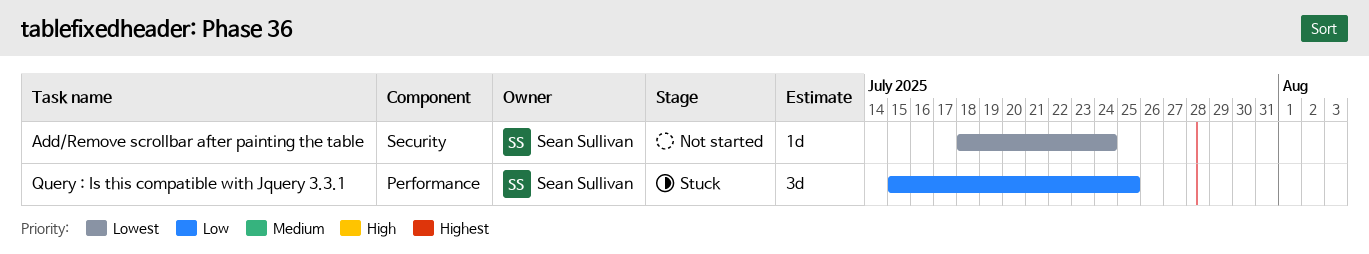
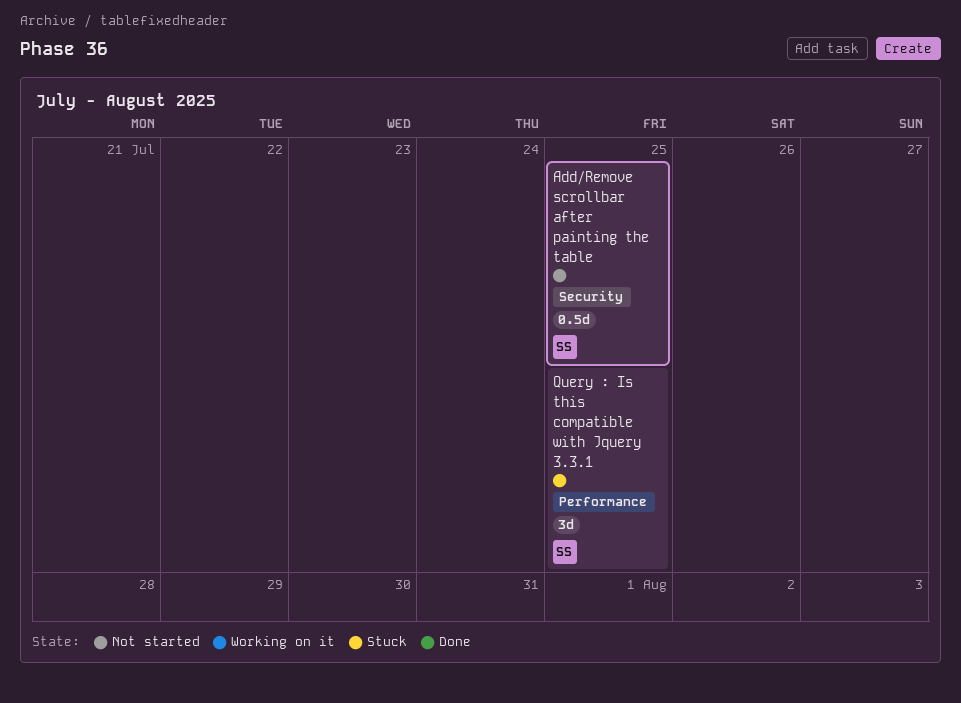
Add/Remove scrollbar after painting the table, estimate: 1d -> 0.5d
Add/Remove scrollbar after painting the table, due: Jul 24 -> Jul 25

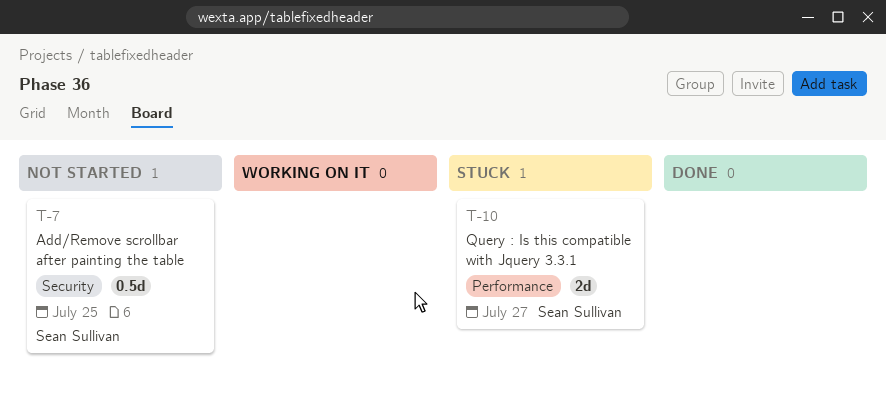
Query : Is this compatible with Jquery 3.3.1, estimate: 3d -> 2d
Query : Is this compatible with Jquery 3.3.1, due: Jul 25 -> Jul 27

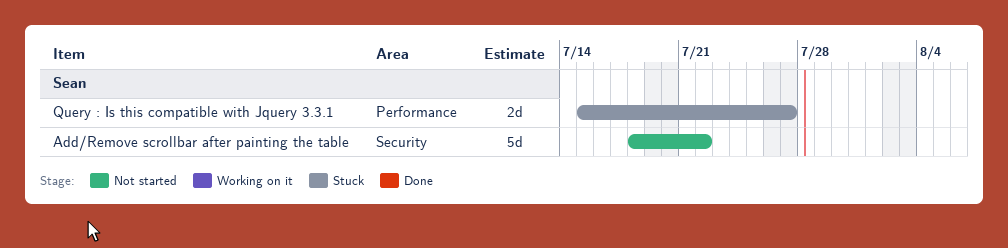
Add/Remove scrollbar after painting the table, estimate: 0.5d -> 5d
Add/Remove scrollbar after painting the table, due: Jul 25 -> Jul 22

